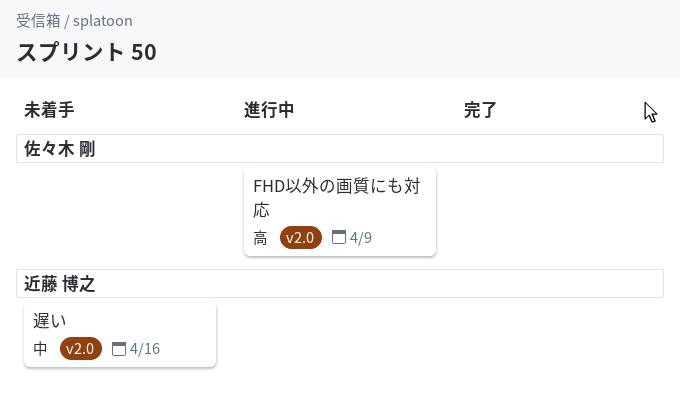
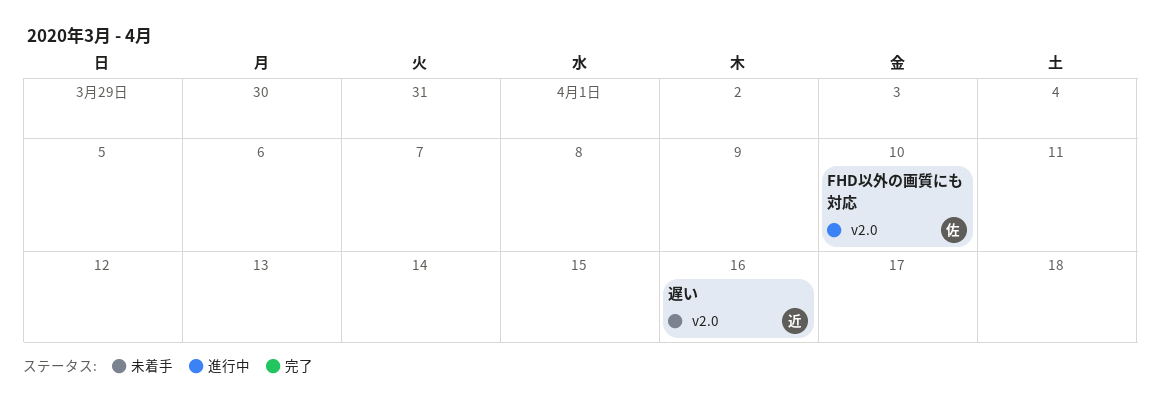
FHD以外の画質にも対応, due: Apr 9 -> Apr 10

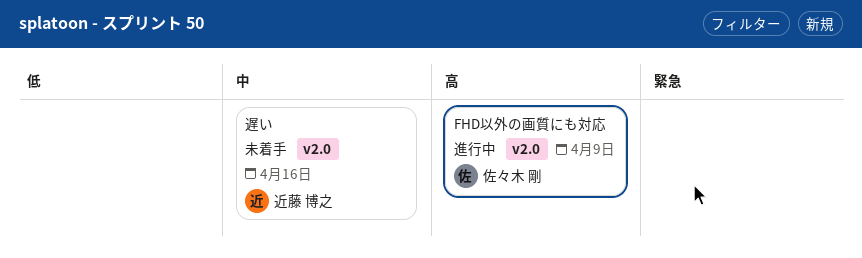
FHD以外の画質にも対応, due: Apr 10 -> Apr 9

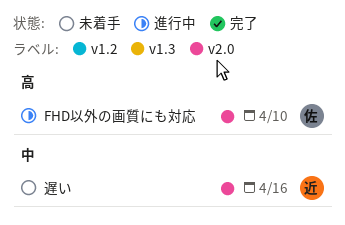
FHD以外の画質にも対応, due: Apr 9 -> Apr 10

